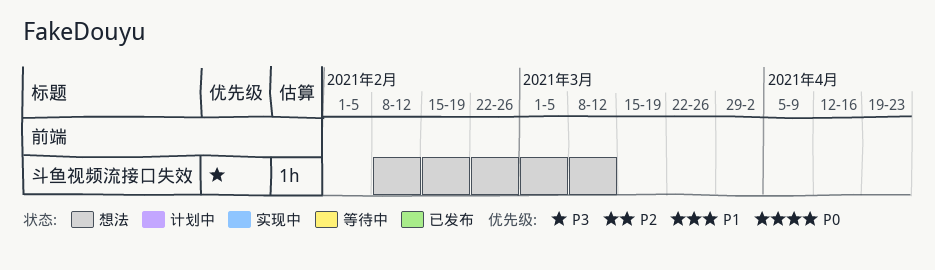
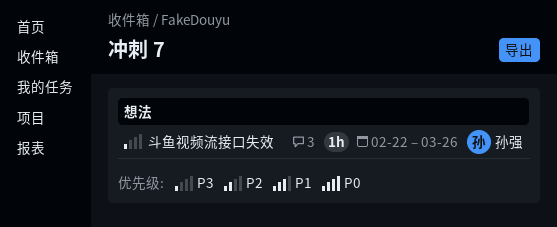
斗鱼视频流接口失效, start: Feb 8 -> Feb 22
斗鱼视频流接口失效, due: Mar 12 -> Mar 26

